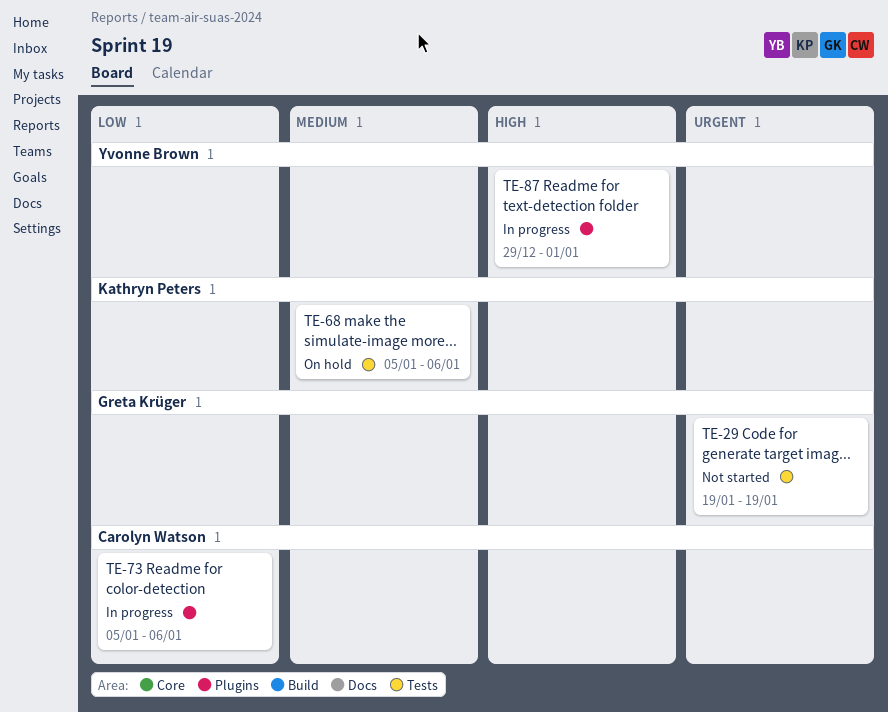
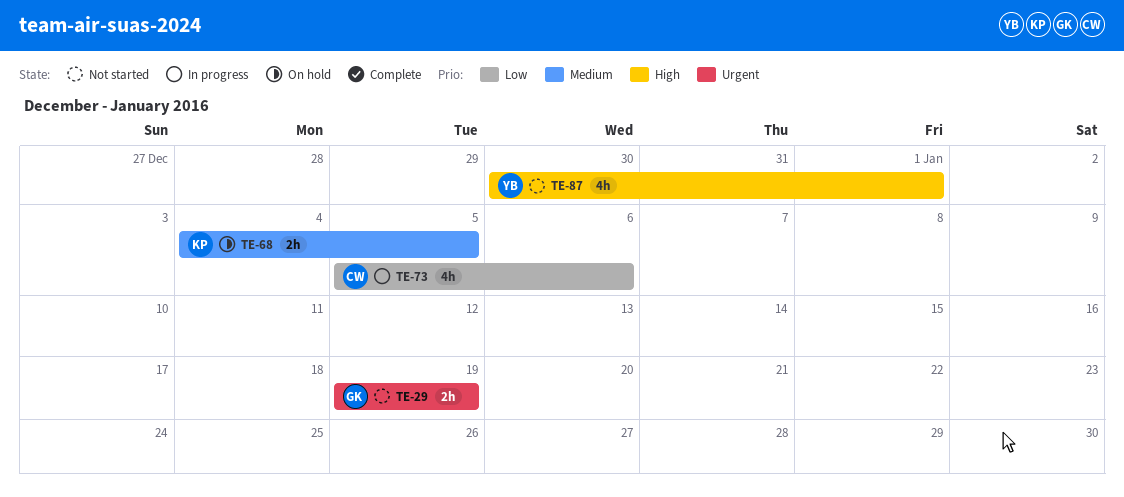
TE-68, start: Jan 5 -> Jan 4
TE-68, due: Jan 6 -> Jan 5
TE-87, status: In progress -> Not started
TE-87, start: Dec 29 -> Dec 30

